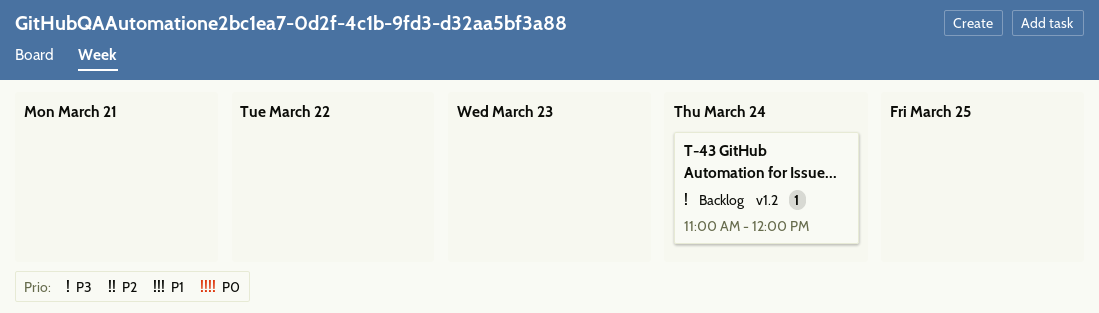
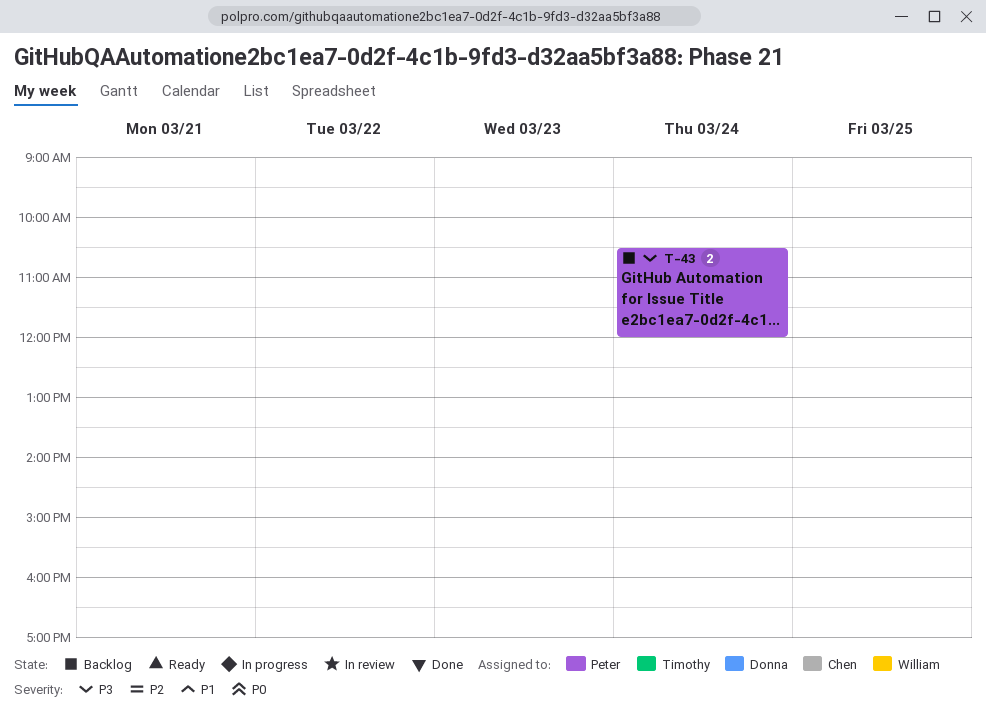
T-43, estimate: 1 -> 2
T-43, begins: 11:00 -> 10:30

